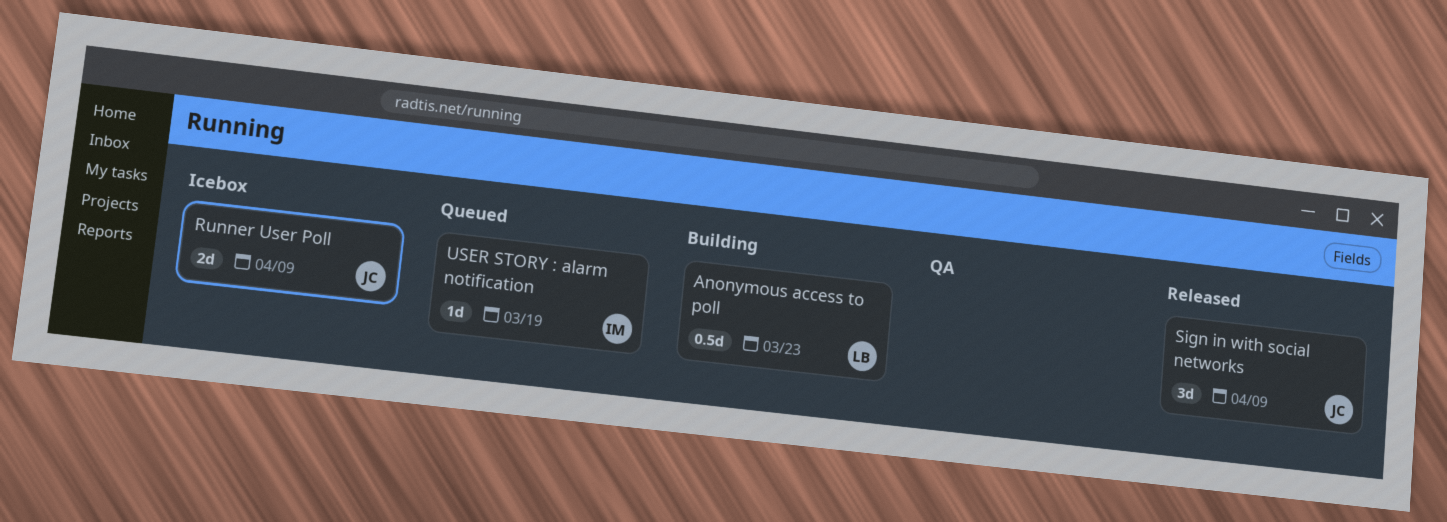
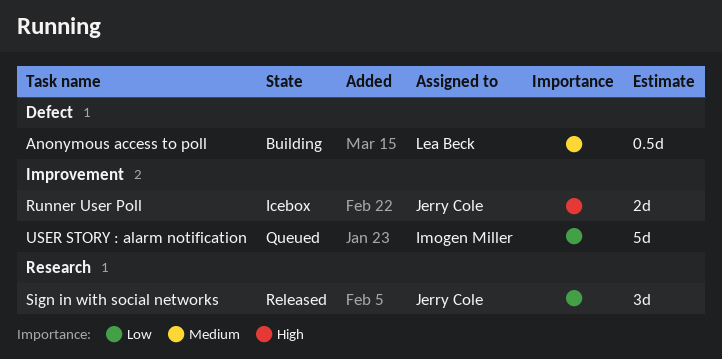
USER STORY : alarm notification, estimate: 1d -> 5d

